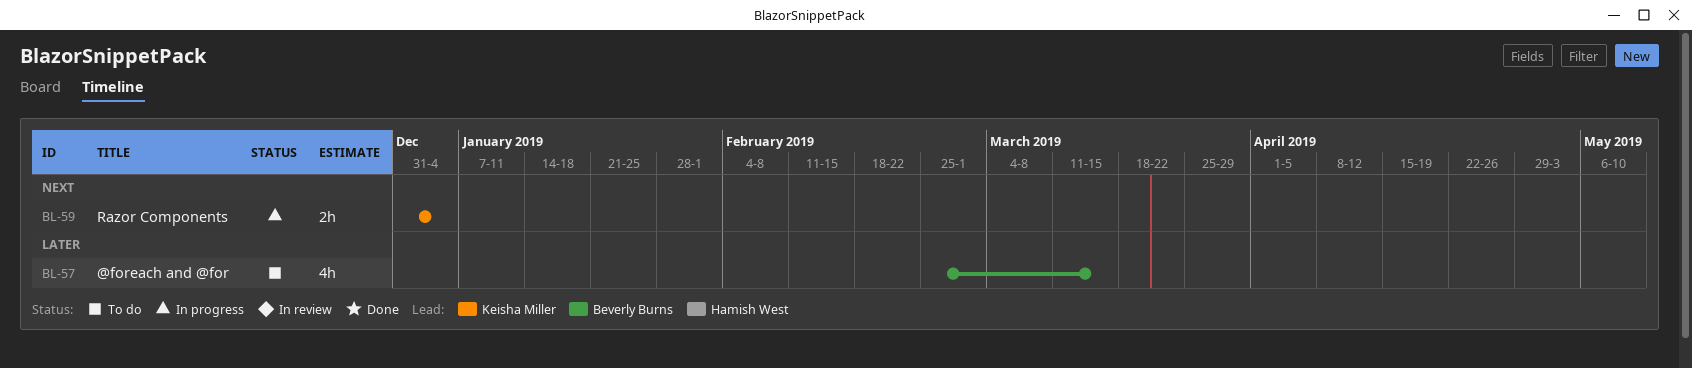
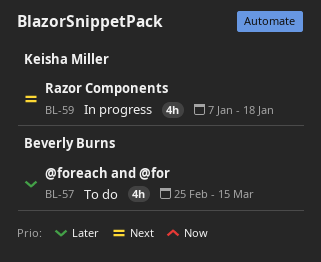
BL-59, estimate: 2h -> 4h
BL-59, start: Dec 31 -> Jan 7
BL-59, due: Jan 4 -> Jan 18

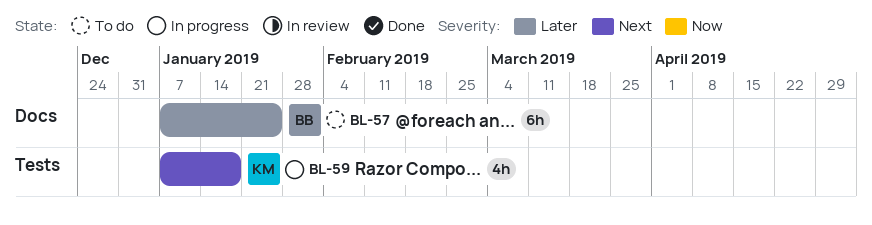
BL-57, estimate: 4h -> 6h
BL-57, start: Feb 25 -> Jan 7
BL-57, due: Mar 15 -> Jan 25

